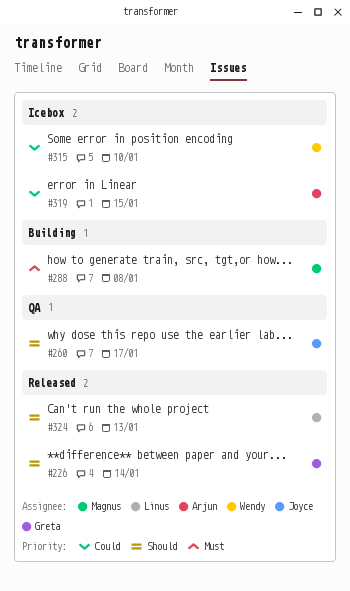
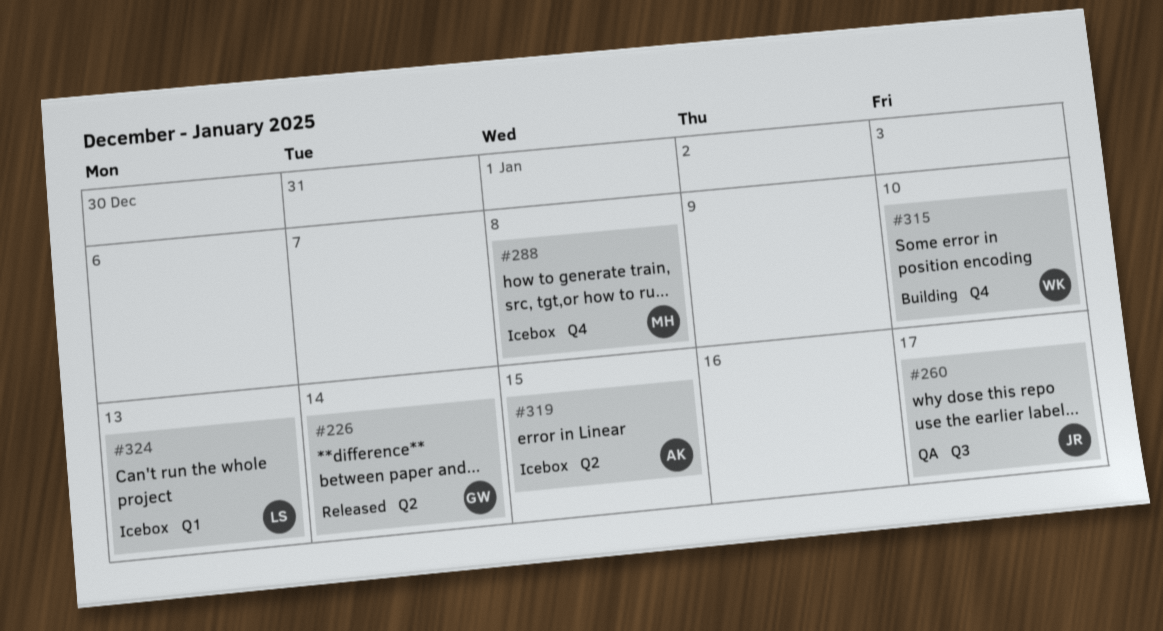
#288, status: Building -> Icebox
#315, status: Icebox -> Building
#324, status: Released -> Icebox

